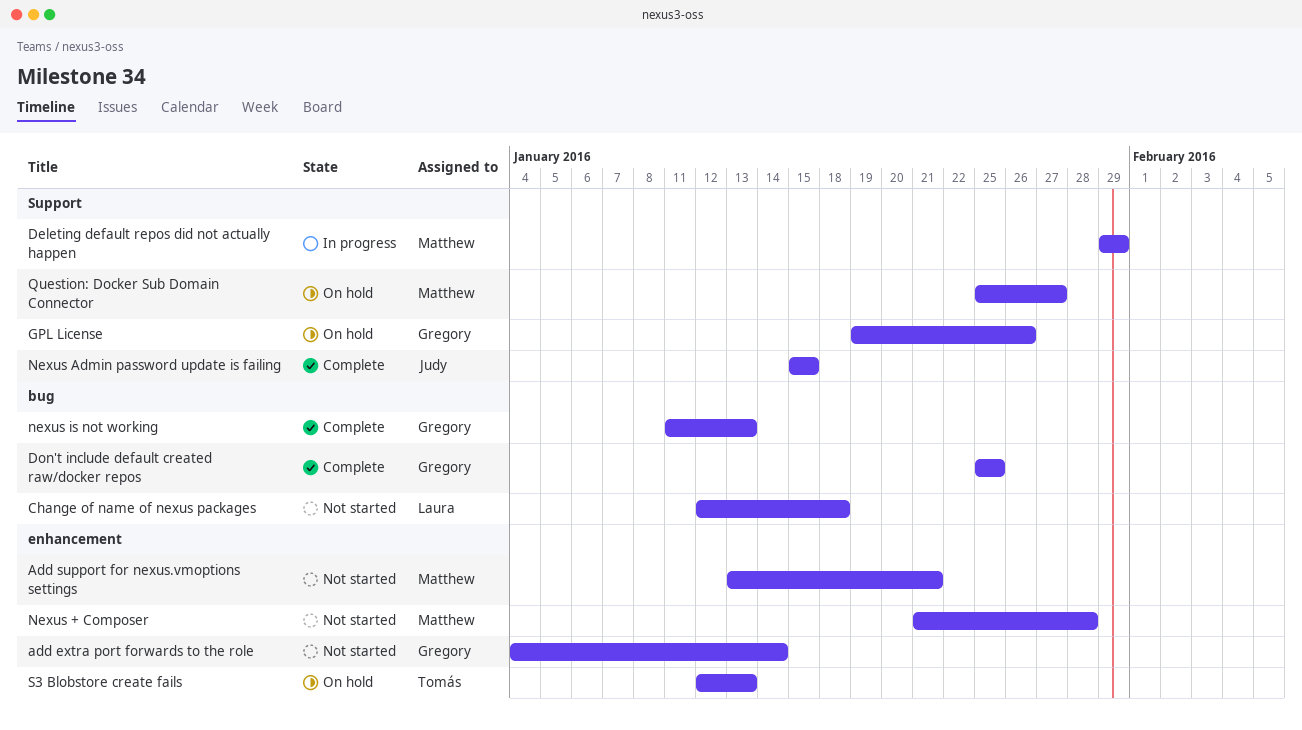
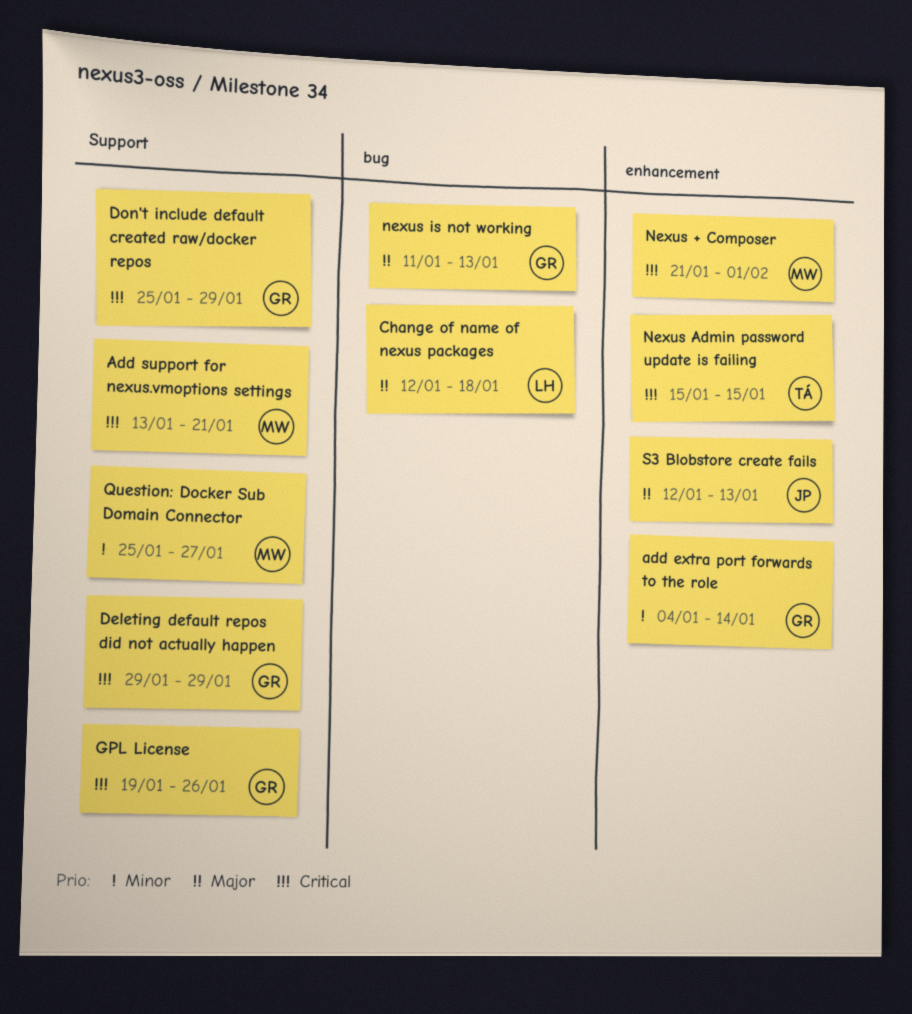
Add support for nexus.vmoptions settings, label: enhancement -> Support
Deleting default repos did not actually happen, owner: Matthew -> Gregory
Don't include default created raw/docker repos, label: bug -> Support
Don't include default created raw/docker repos, due: Jan 25 -> Jan 29
Nexus + Composer, due: Jan 28 -> Feb 1
Nexus Admin password update is failing, owner: Judy -> Tomás
Nexus Admin password update is failing, label: Support -> enhancement
S3 Blobstore create fails, owner: Tomás -> Judy

